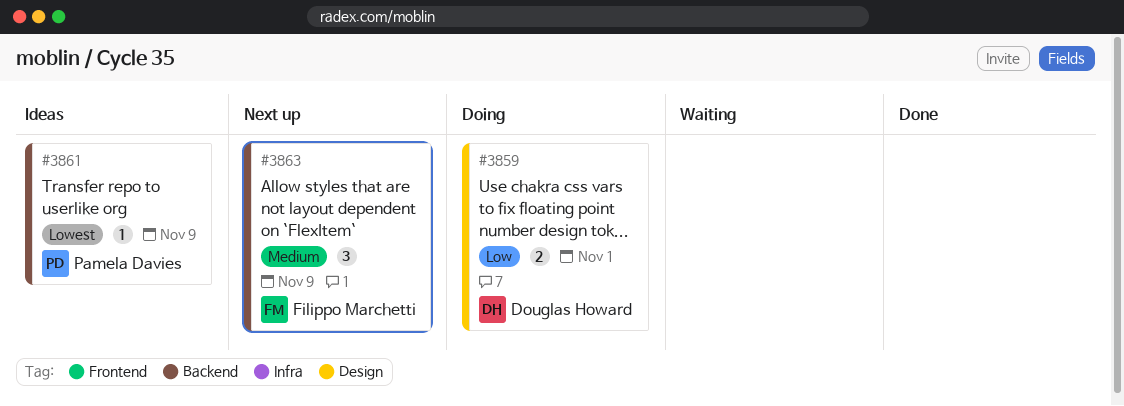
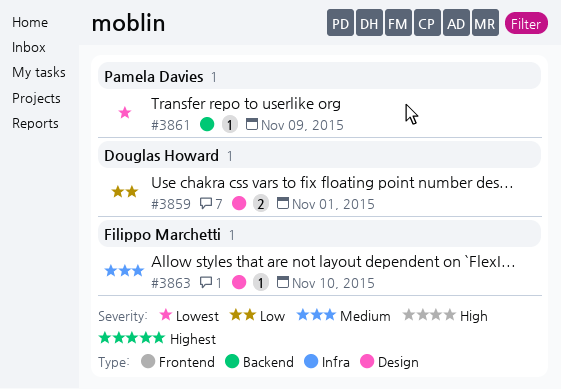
#3863, label: Backend -> Design
#3863, estimate: 3 -> 1
#3863, due: Nov 9 -> Nov 10

